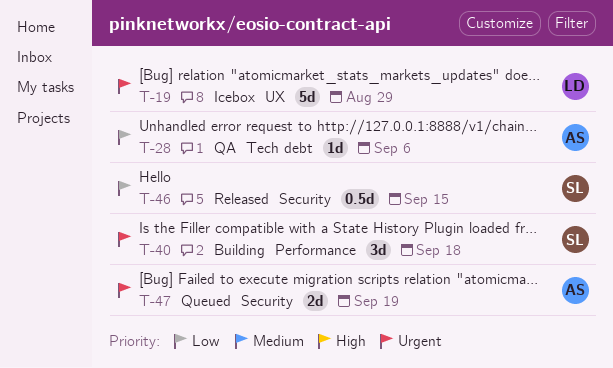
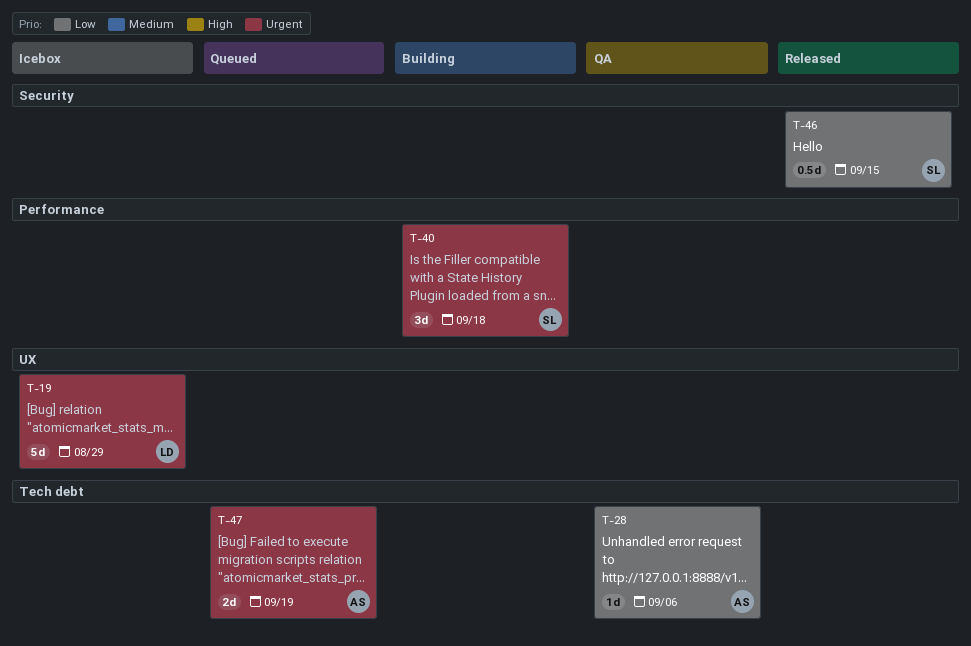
T-47, label: Security -> Tech debt

